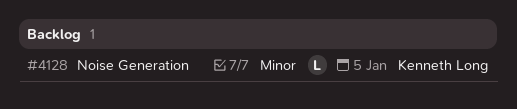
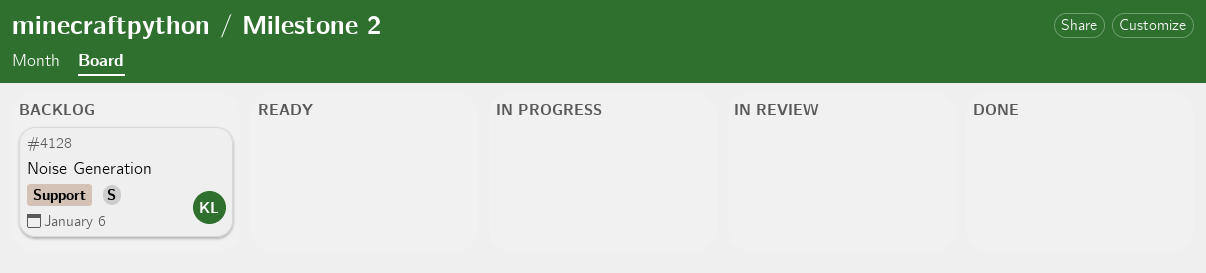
#4128, estimate: L -> S
#4128, due: Jan 5 -> Jan 6

